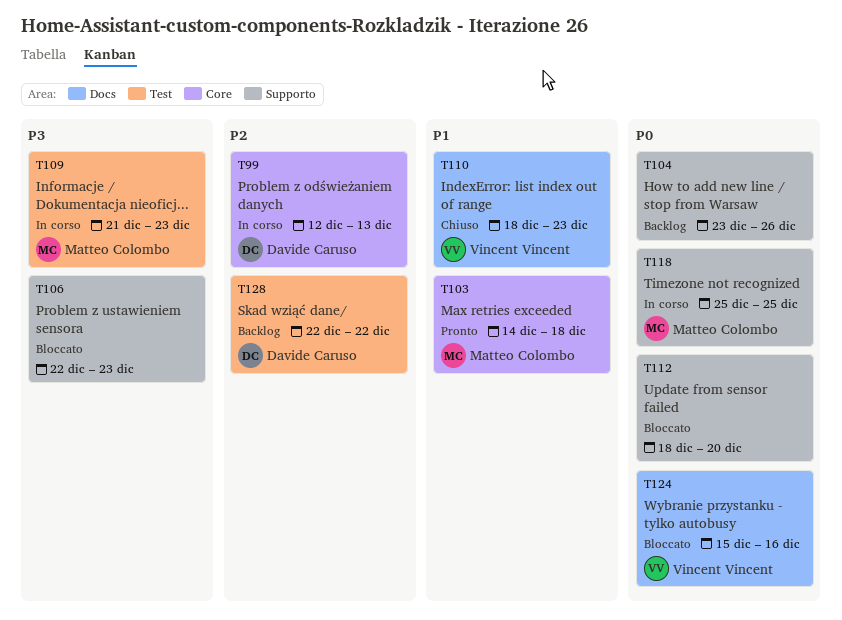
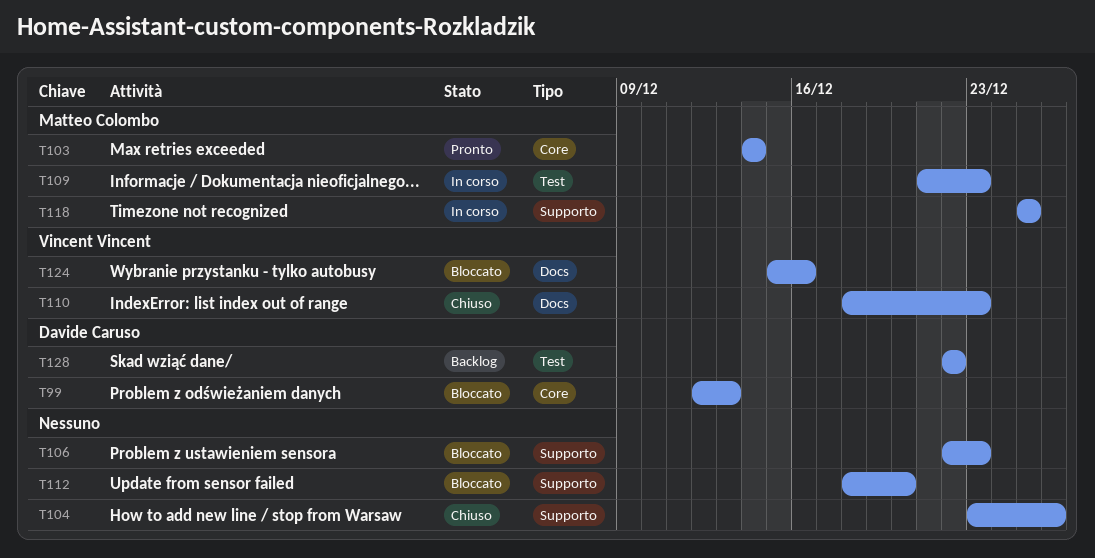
T99, status: In corso -> Bloccato
T103, due: Dec 18 -> Dec 14
T104, status: Backlog -> Chiuso

